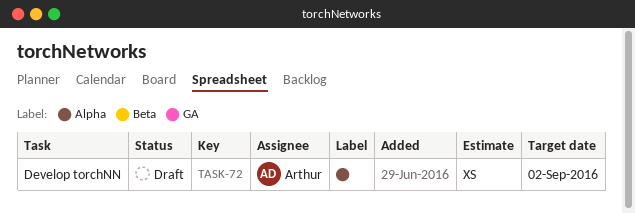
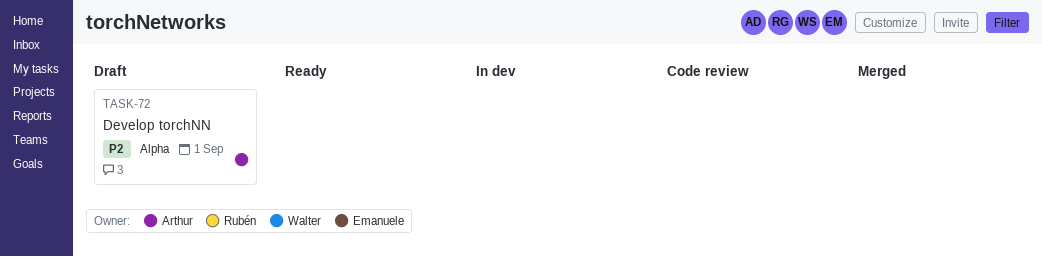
TASK-72, due: Sep 2 -> Sep 1

